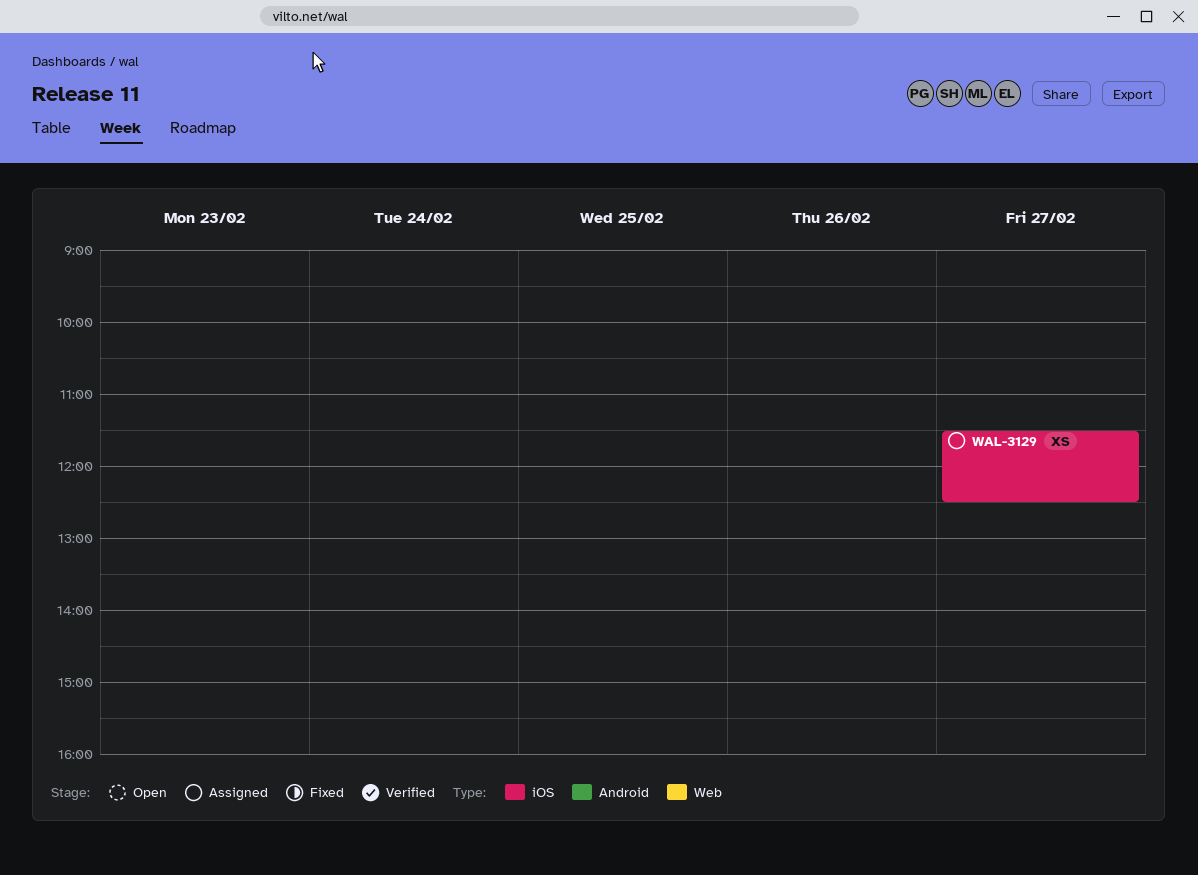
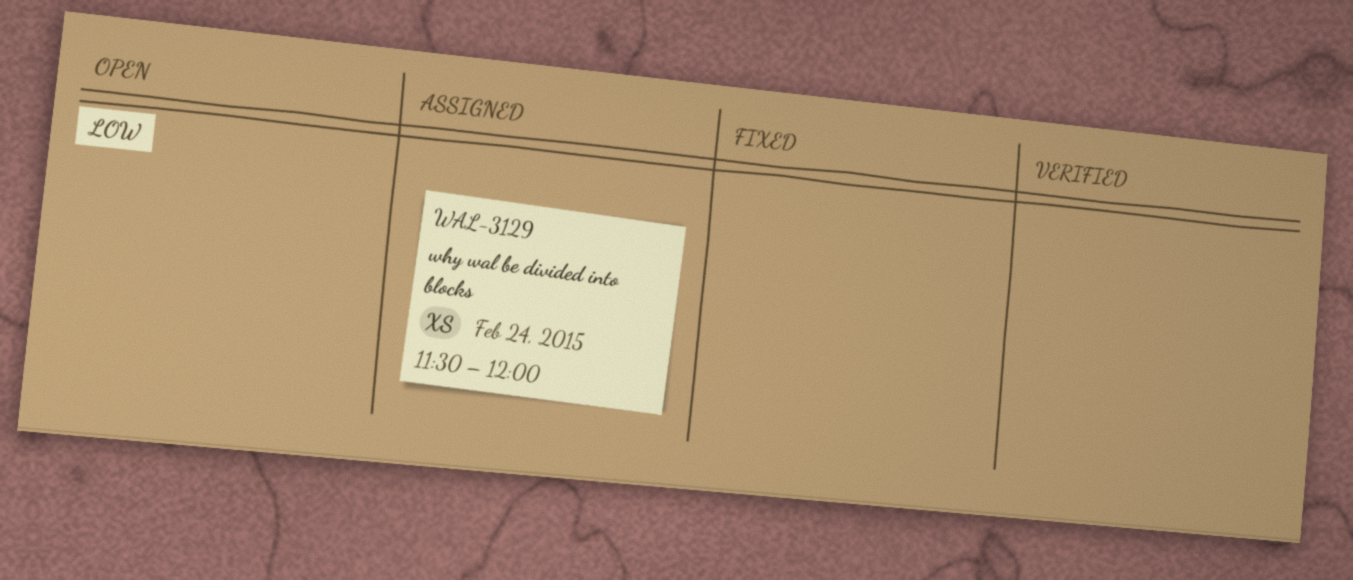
WAL-3129, day: Feb 27 -> Feb 24
WAL-3129, ends: 12:30 -> 12:00

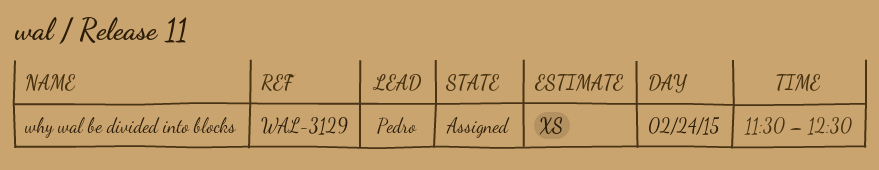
WAL-3129, ends: 12:00 -> 12:30

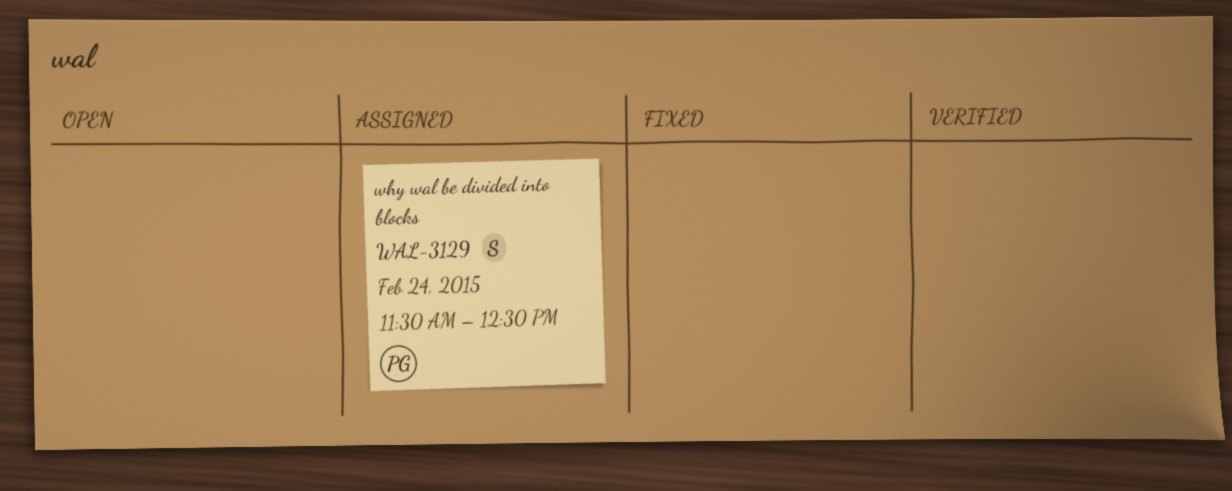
WAL-3129, estimate: XS -> S

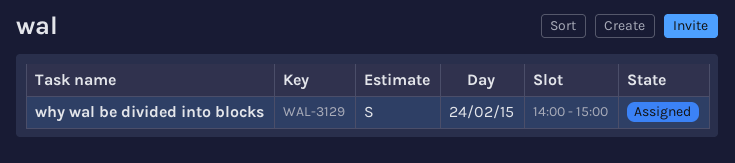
WAL-3129, begins: 11:30 -> 14:00
WAL-3129, ends: 12:30 -> 15:00

